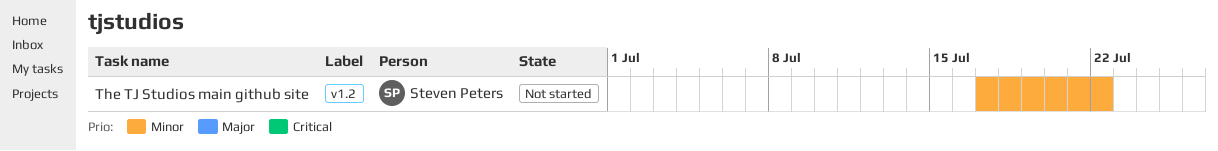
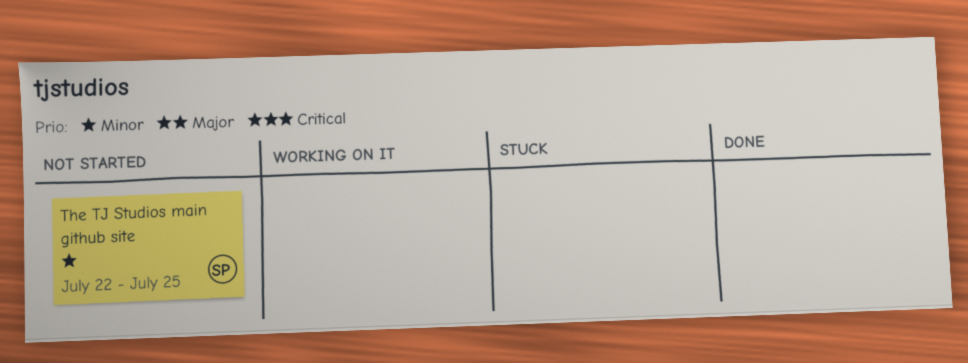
The TJ Studios main github site, start: Jul 17 -> Jul 22
The TJ Studios main github site, due: Jul 22 -> Jul 25

